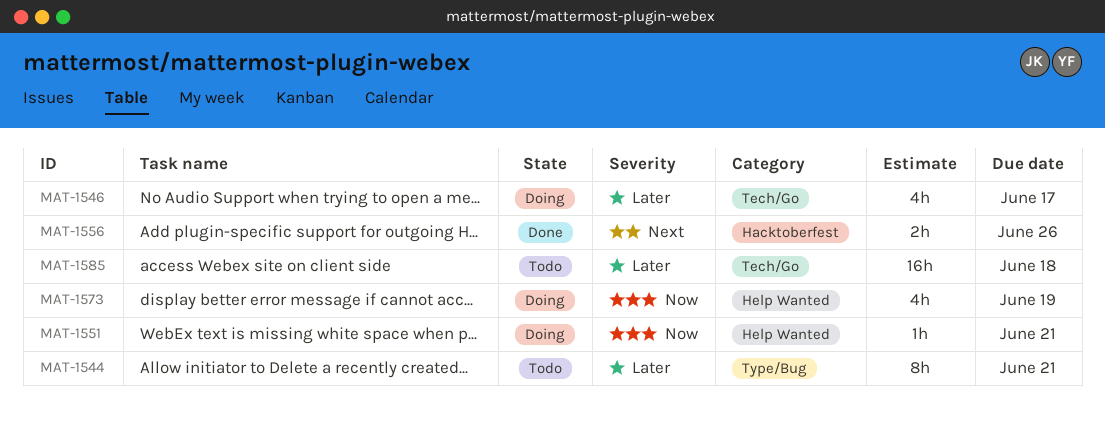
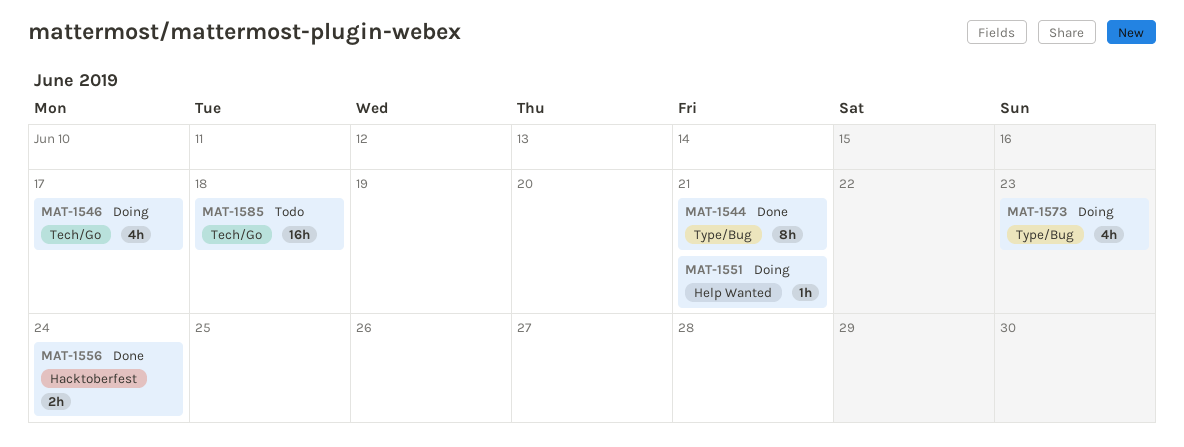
MAT-1544, status: Todo -> Done
MAT-1556, due: Jun 26 -> Jun 24
MAT-1573, label: Help Wanted -> Type/Bug
MAT-1573, due: Jun 19 -> Jun 23

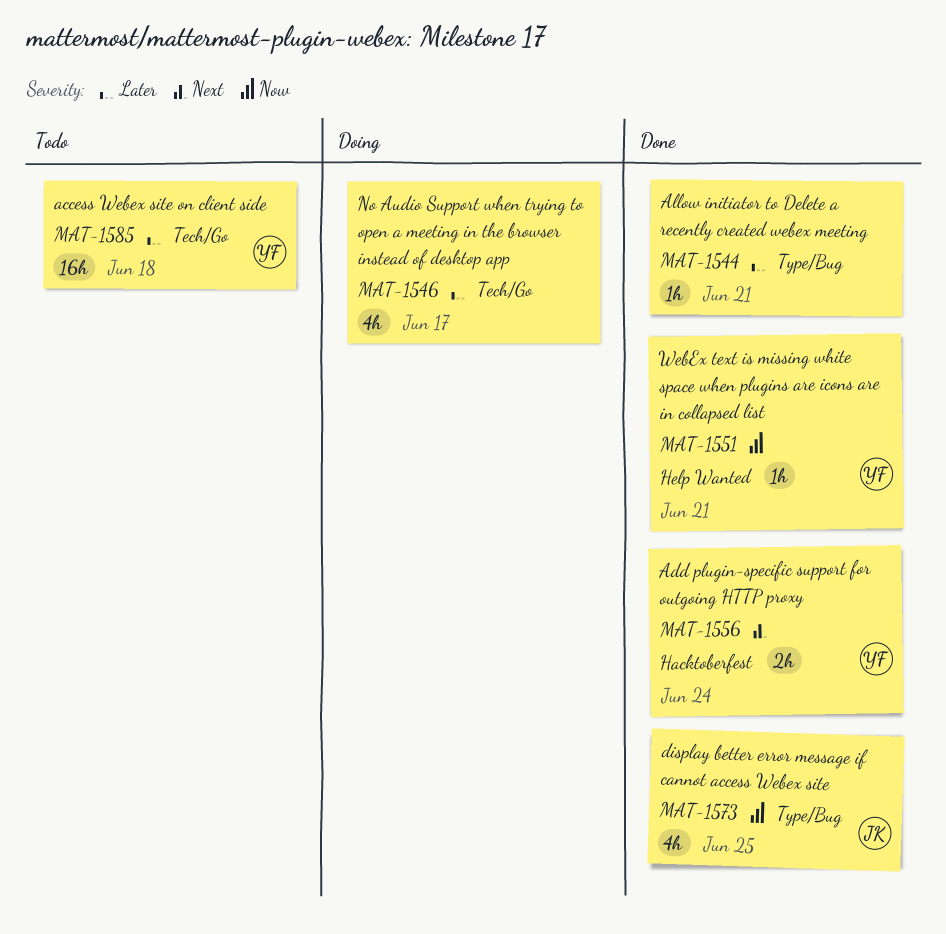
MAT-1544, estimate: 8h -> 1h
MAT-1551, status: Doing -> Done
MAT-1573, status: Doing -> Done
MAT-1573, due: Jun 23 -> Jun 25

